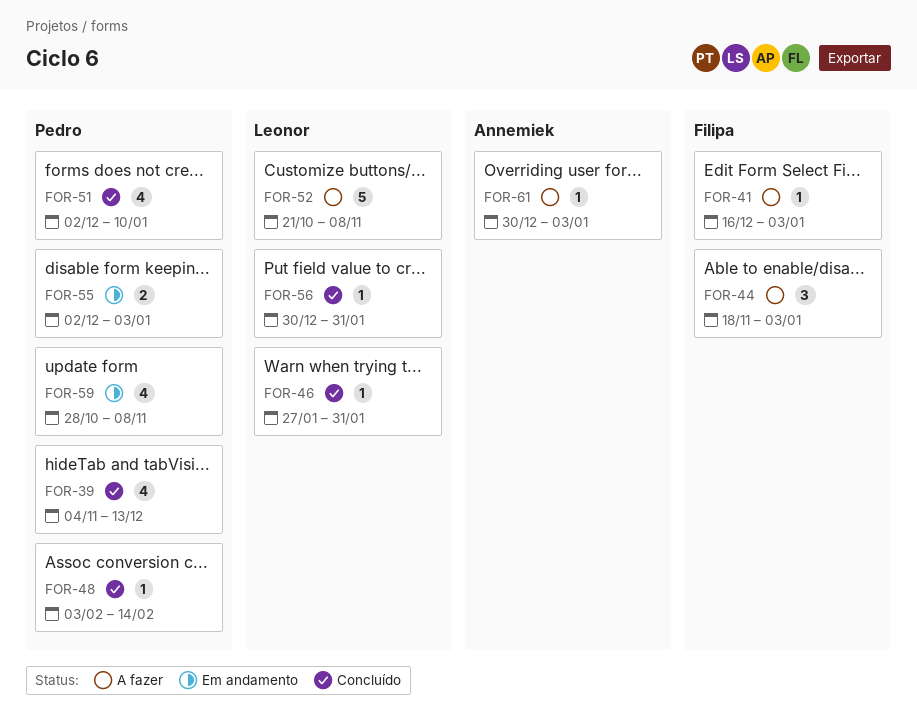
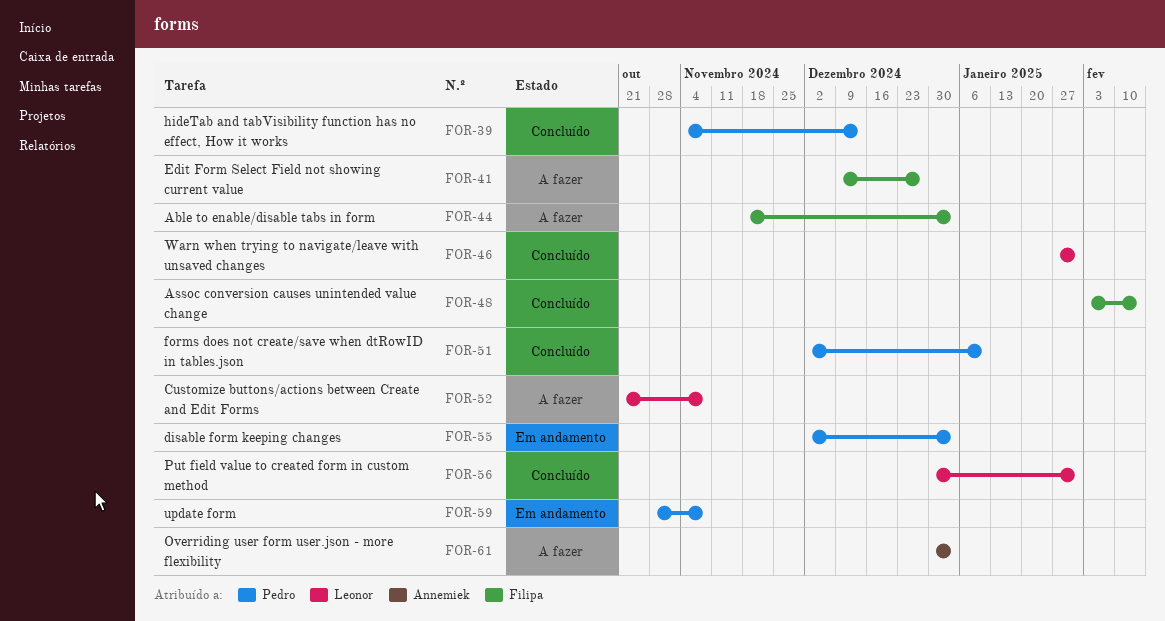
FOR-41, start: Dec 16 -> Dec 9
FOR-41, due: Jan 3 -> Dec 27
FOR-48, owner: Pedro -> Filipa

